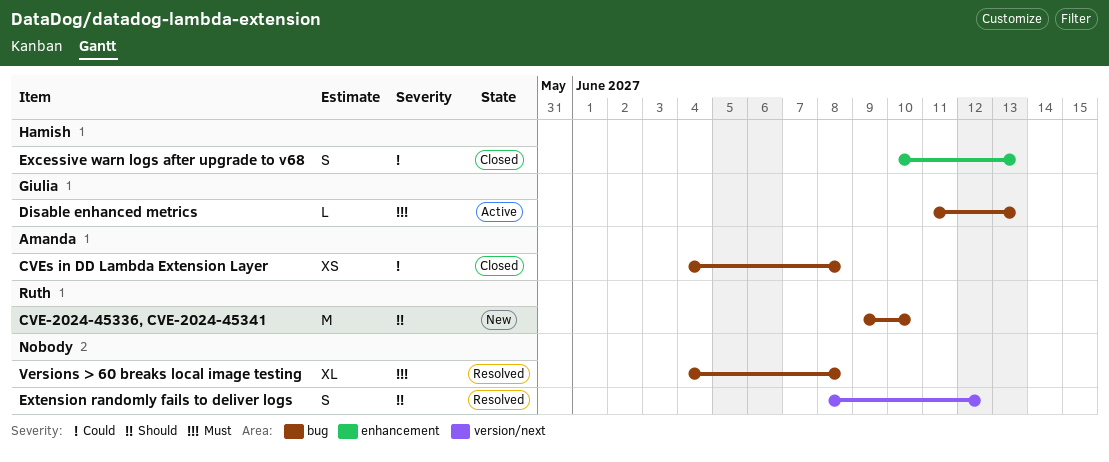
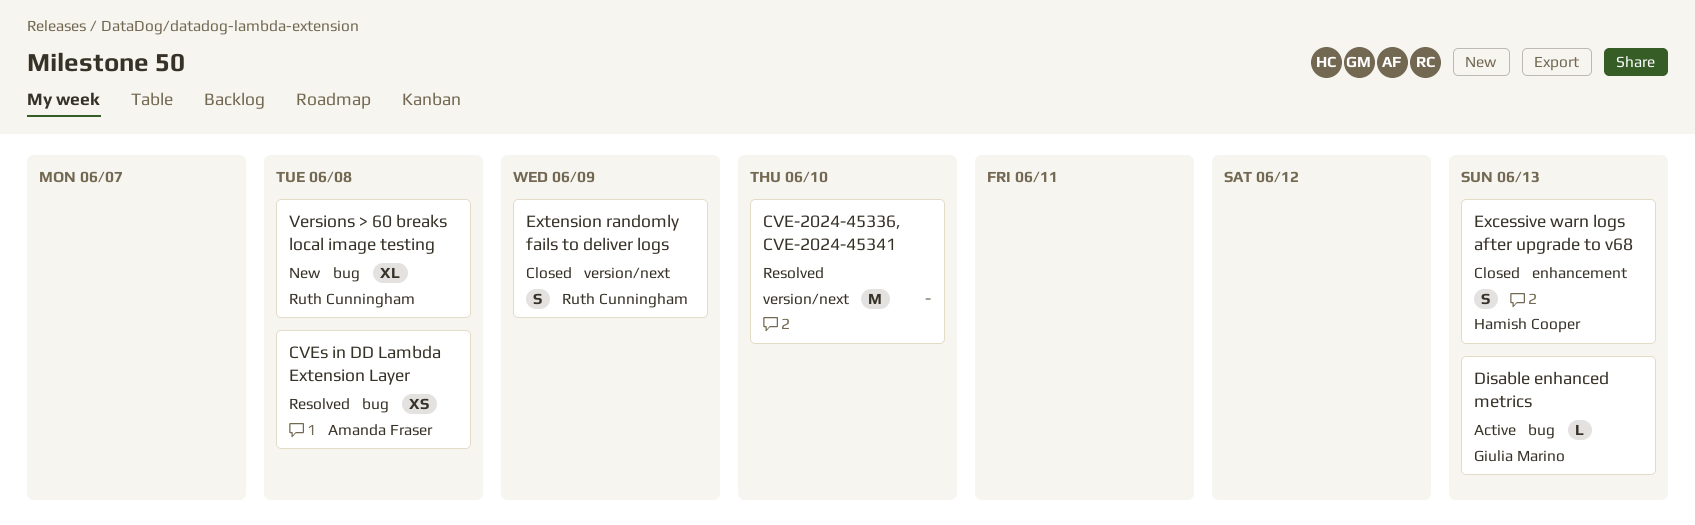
CVE-2024-45336, CVE-2024-45341, status: New -> Resolved
CVE-2024-45336, CVE-2024-45341, owner: Ruth Cunningham -> none
CVE-2024-45336, CVE-2024-45341, label: bug -> version/next
CVEs in DD Lambda Extension Layer, status: Closed -> Resolved
Extension randomly fails to deliver logs, status: Resolved -> Closed
Extension randomly fails to deliver logs, owner: none -> Ruth Cunningham
Extension randomly fails to deliver logs, due: Jun 12 -> Jun 9
Versions > 60 breaks local image testing, status: Resolved -> New
Versions > 60 breaks local image testing, owner: none -> Ruth Cunningham

